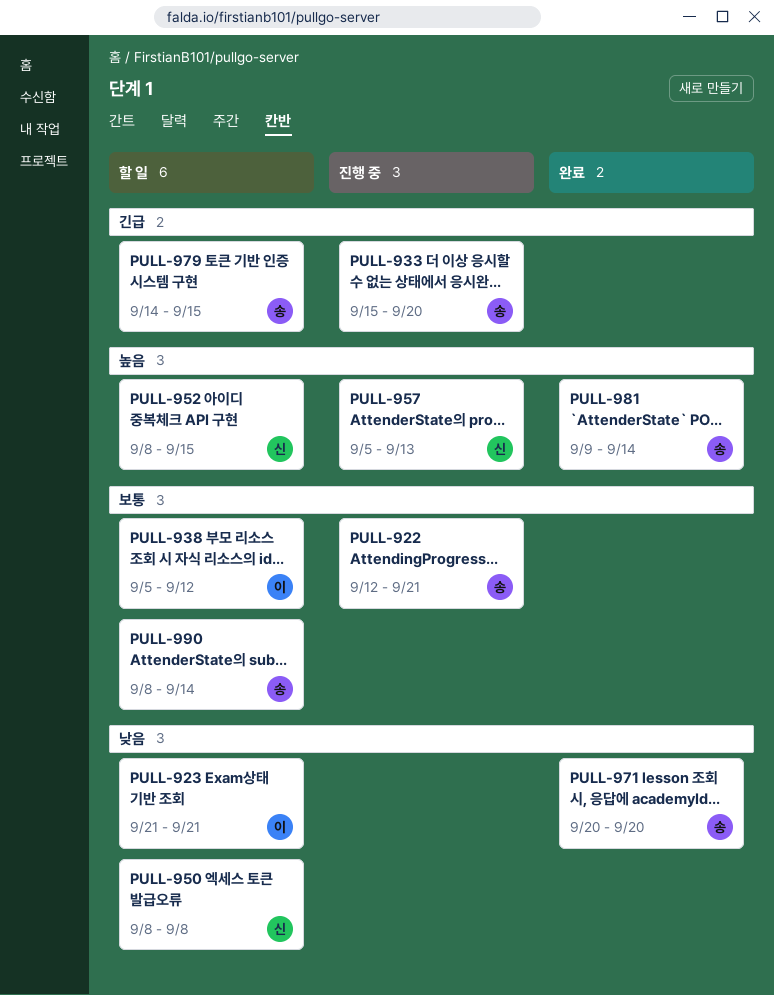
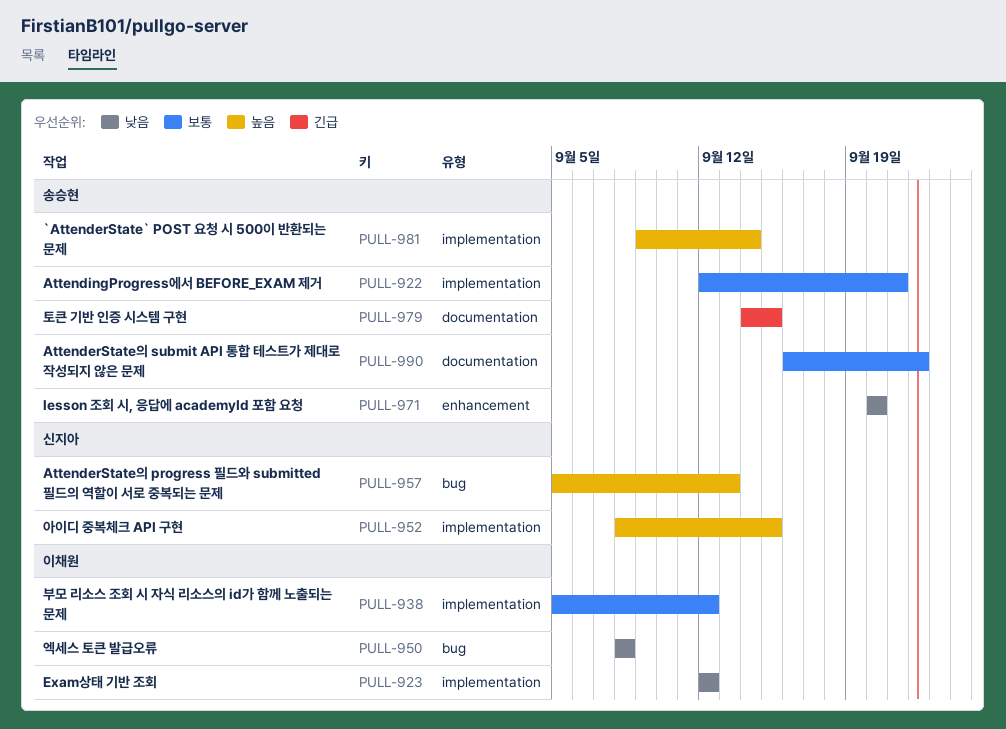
PULL-923, start: Sep 21 -> Sep 12
PULL-923, due: Sep 21 -> Sep 12
PULL-933: present -> none
PULL-950, owner: 신지아 -> 이채원
PULL-990, start: Sep 8 -> Sep 16
PULL-990, due: Sep 14 -> Sep 22

